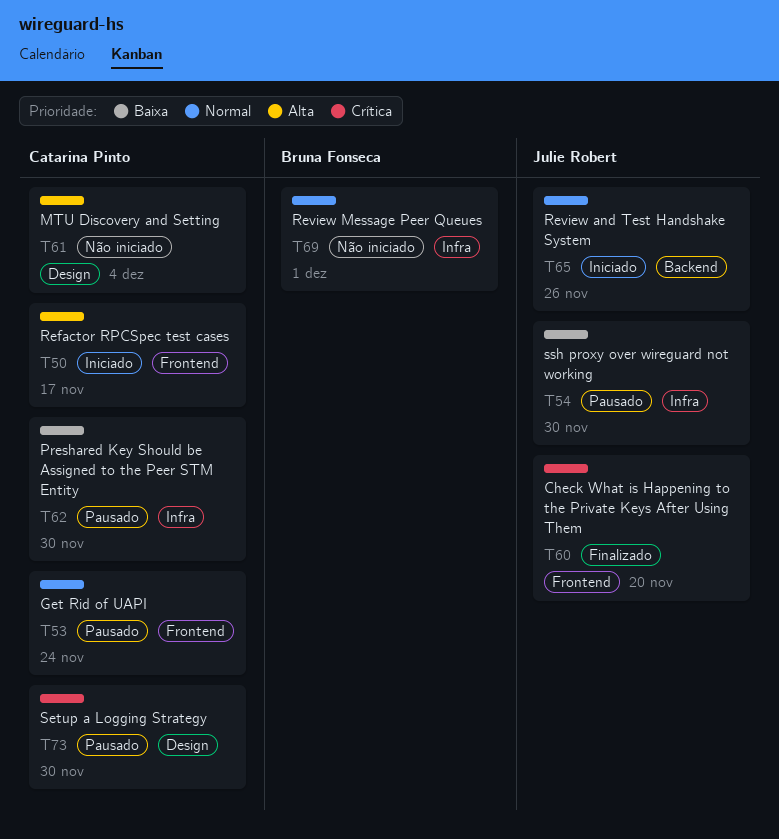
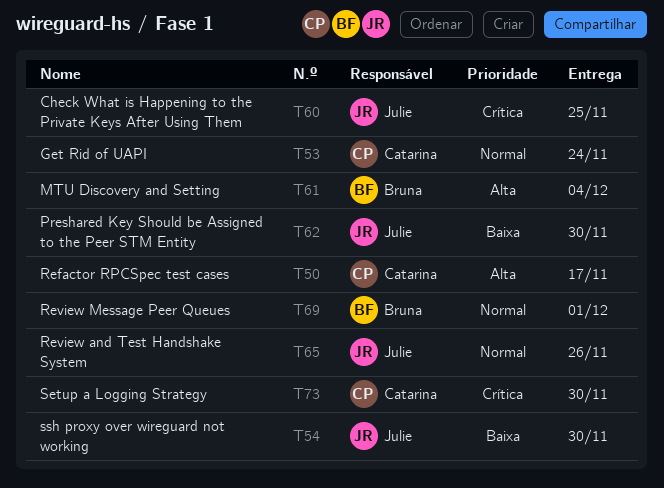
T60, due: Nov 20 -> Nov 25
T61, owner: Catarina Pinto -> Bruna Fonseca
T62, owner: Catarina Pinto -> Julie Robert

